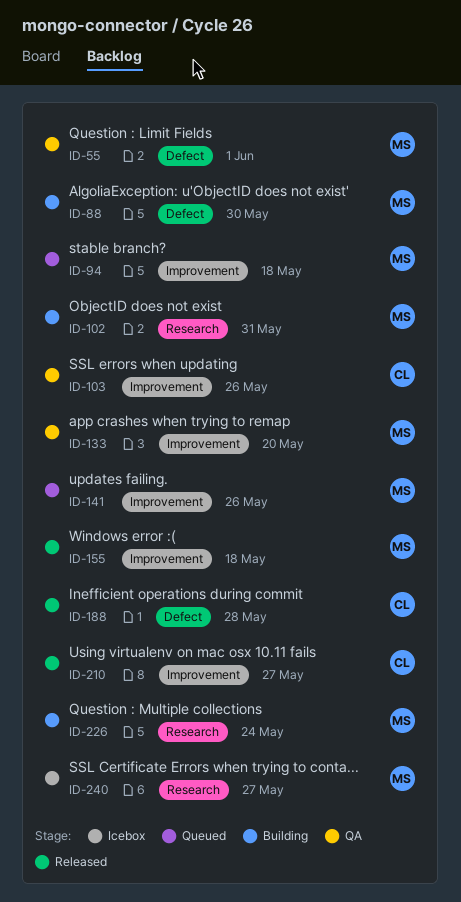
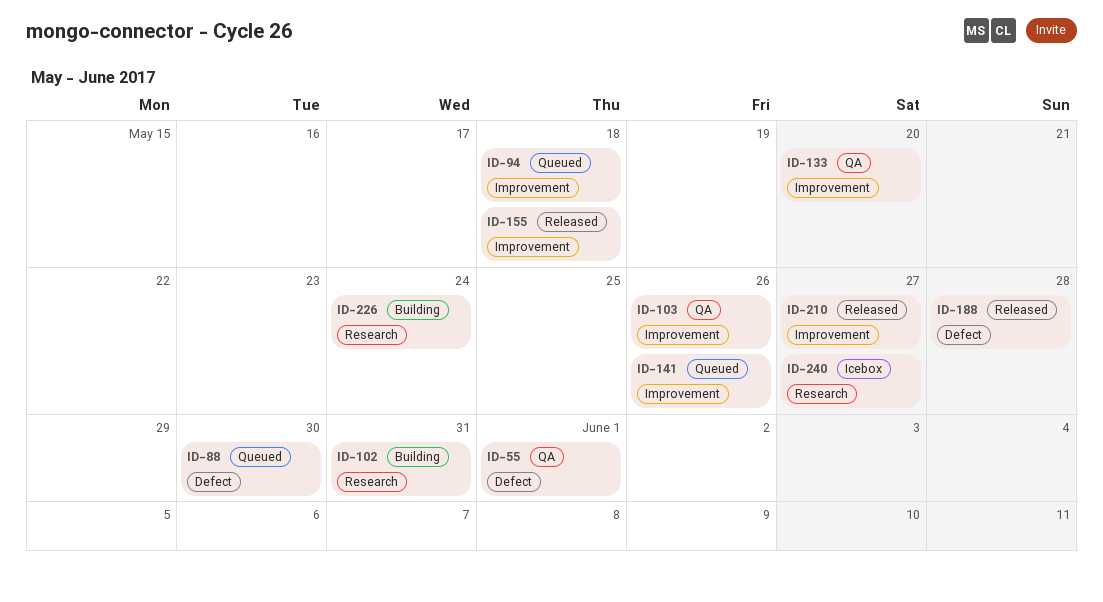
ID-88, status: Building -> Queued

